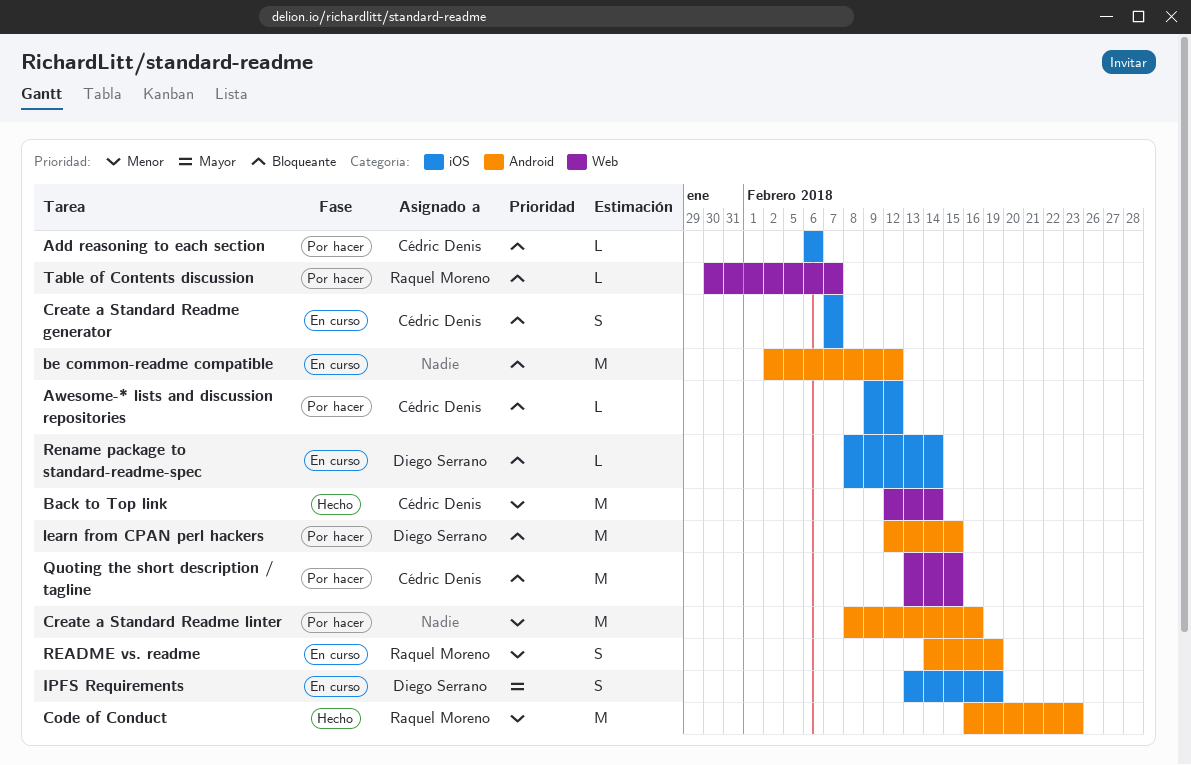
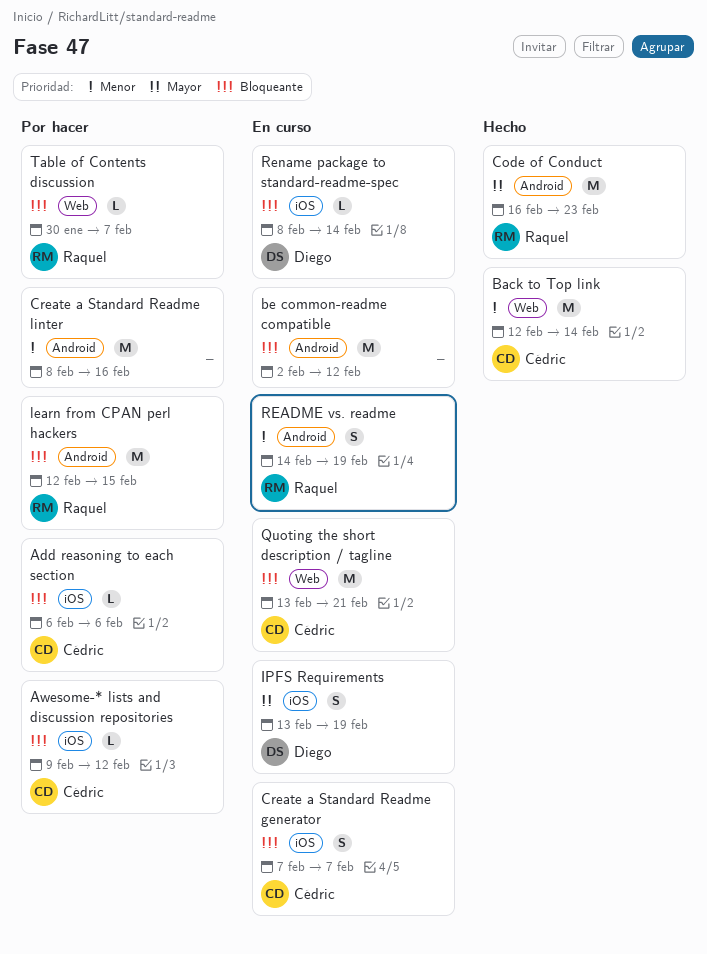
Code of Conduct, priority: Menor -> Mayor
learn from CPAN perl hackers, owner: Diego Serrano -> Raquel Moreno
Quoting the short description / tagline, status: Por hacer -> En curso
Quoting the short description / tagline, due: Feb 15 -> Feb 21

